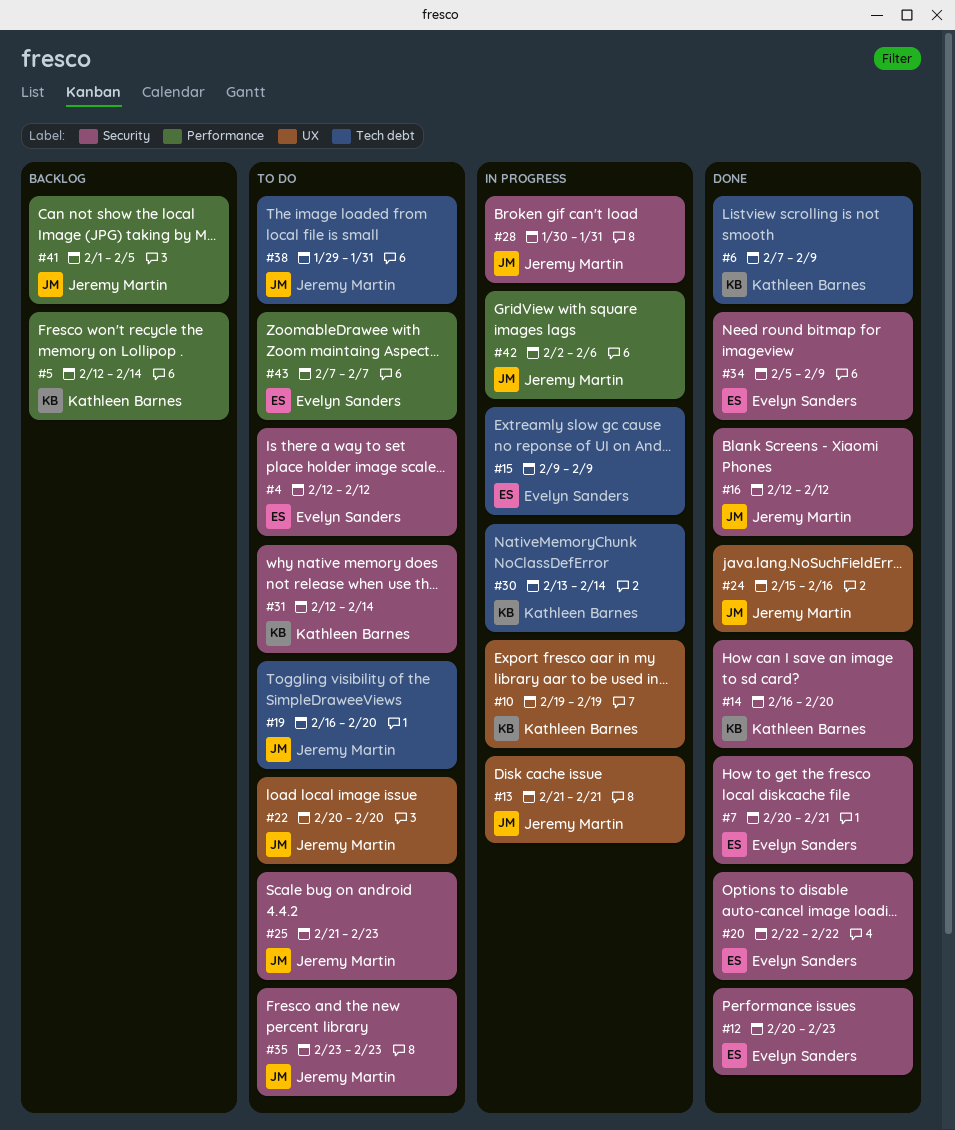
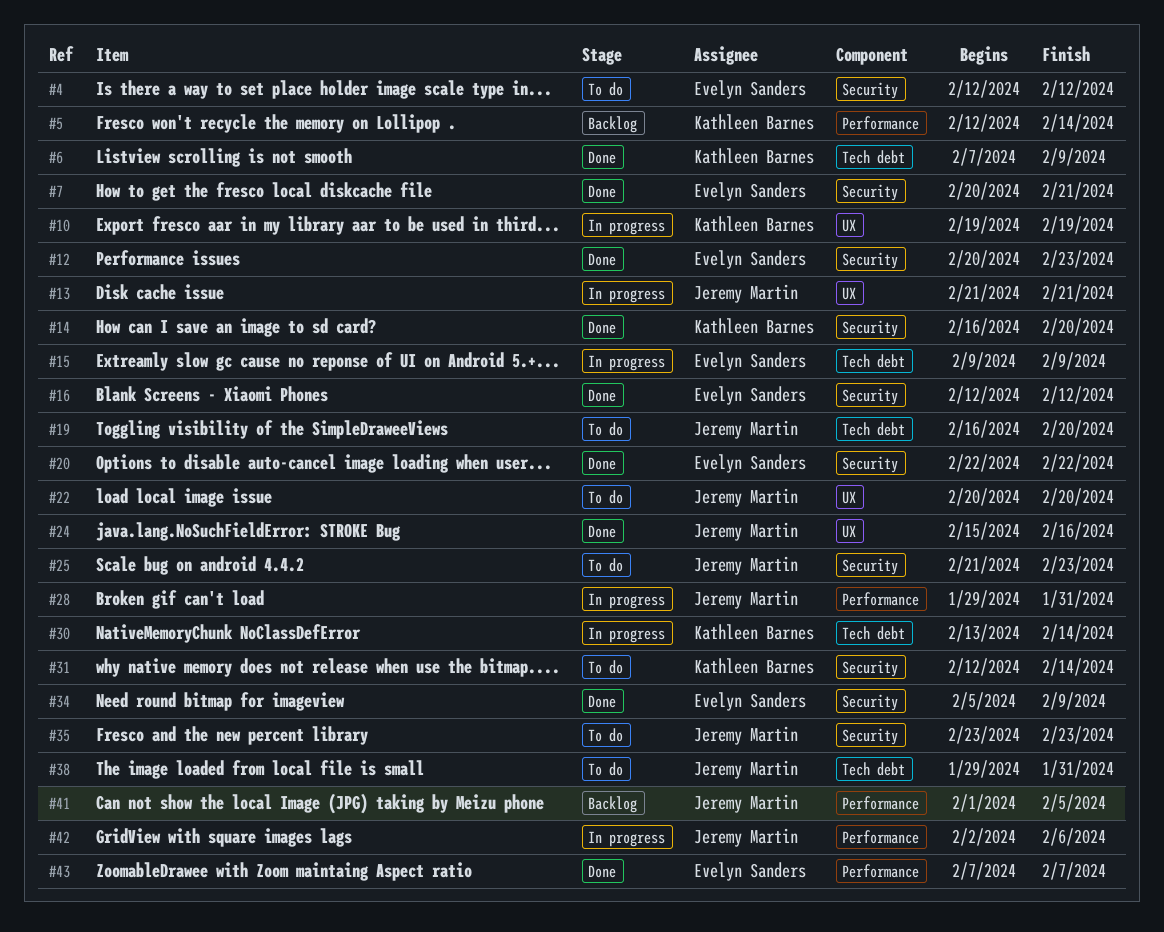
#16, owner: Jeremy Martin -> Evelyn Sanders
#28, label: Security -> Performance
#28, start: Jan 30 -> Jan 29
#43, status: To do -> Done

